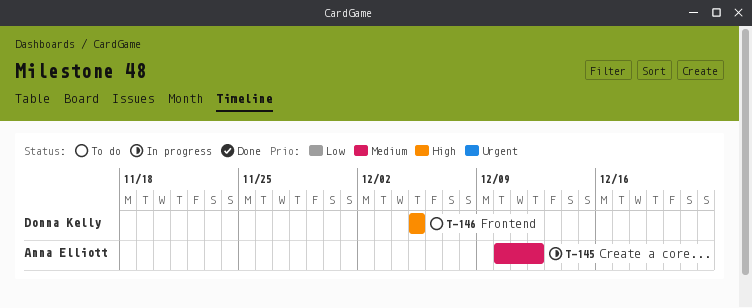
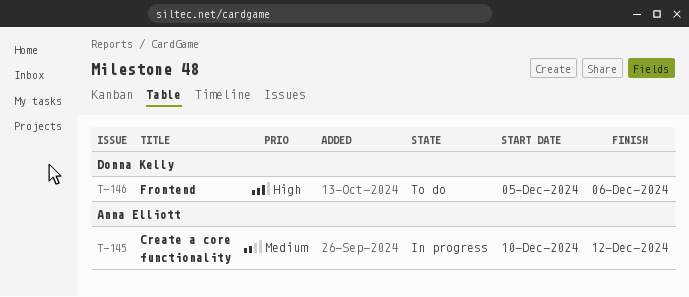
T-146, due: Dec 5 -> Dec 6

